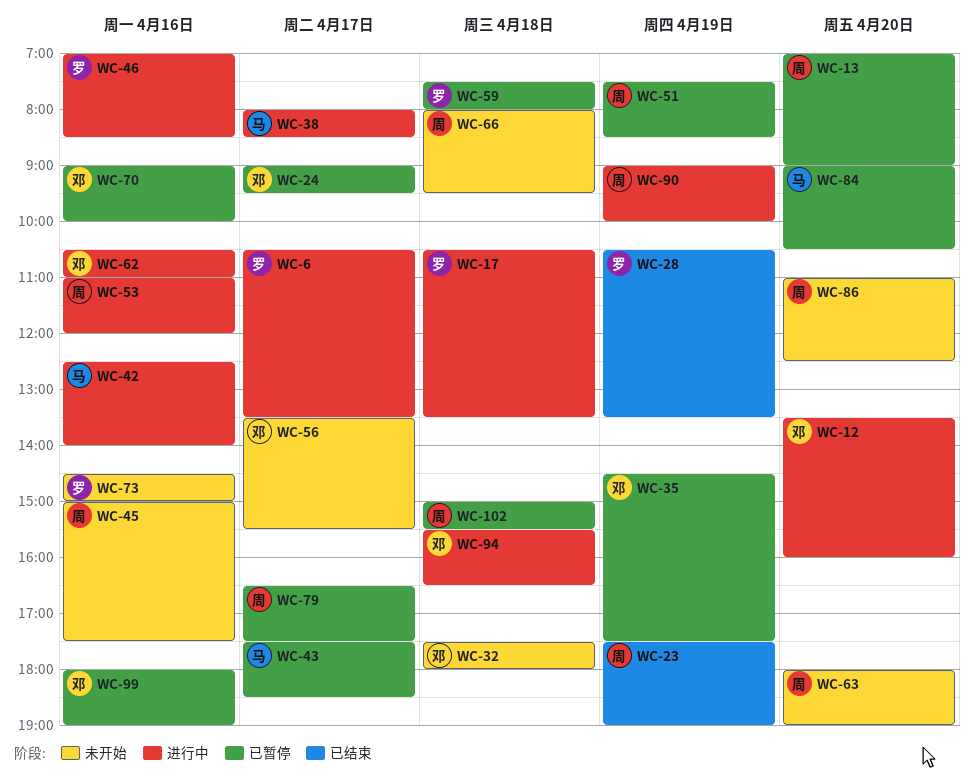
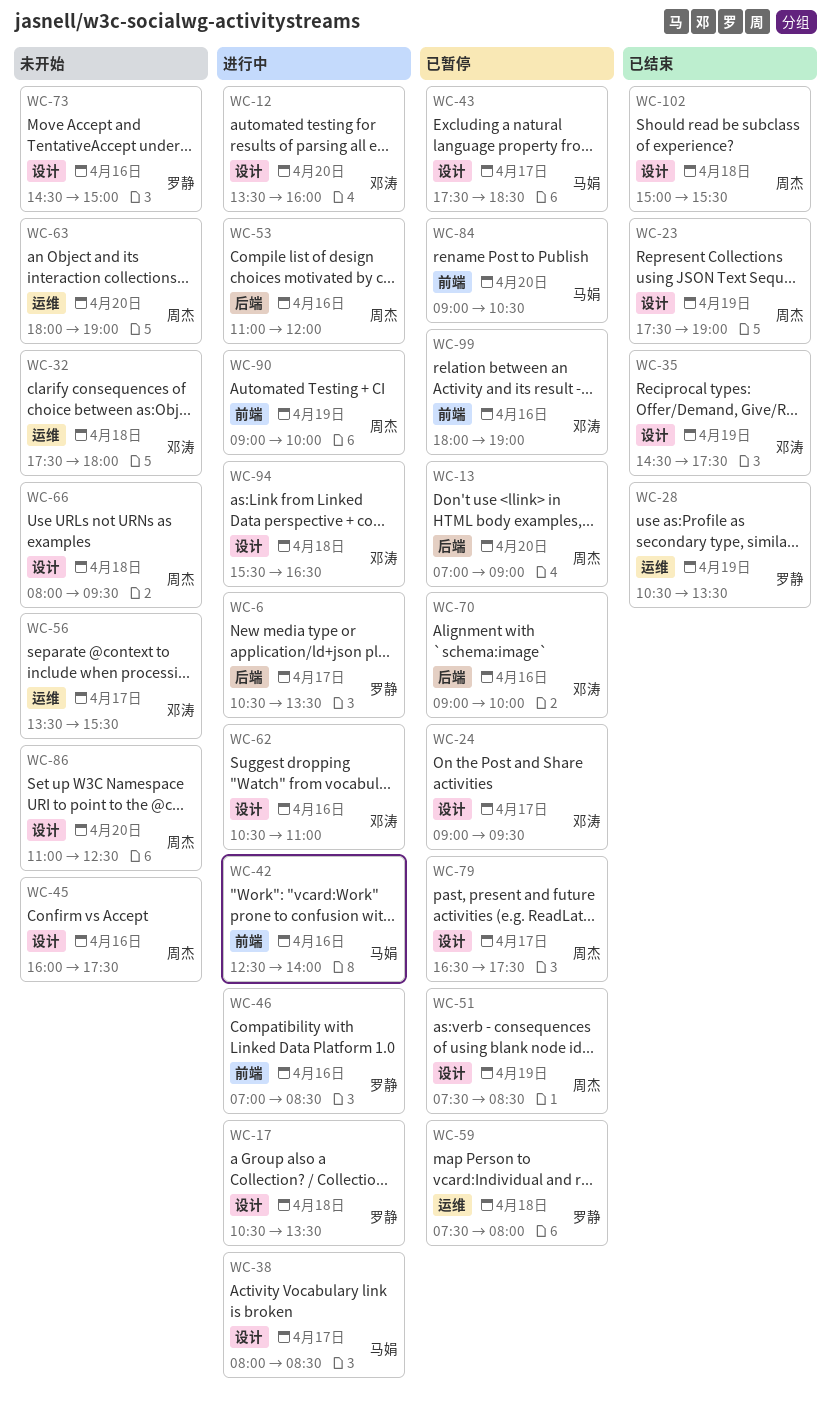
WC-35, status: 已暂停 -> 已结束
WC-45, begins: 15:00 -> 16:00
WC-102, status: 已暂停 -> 已结束

